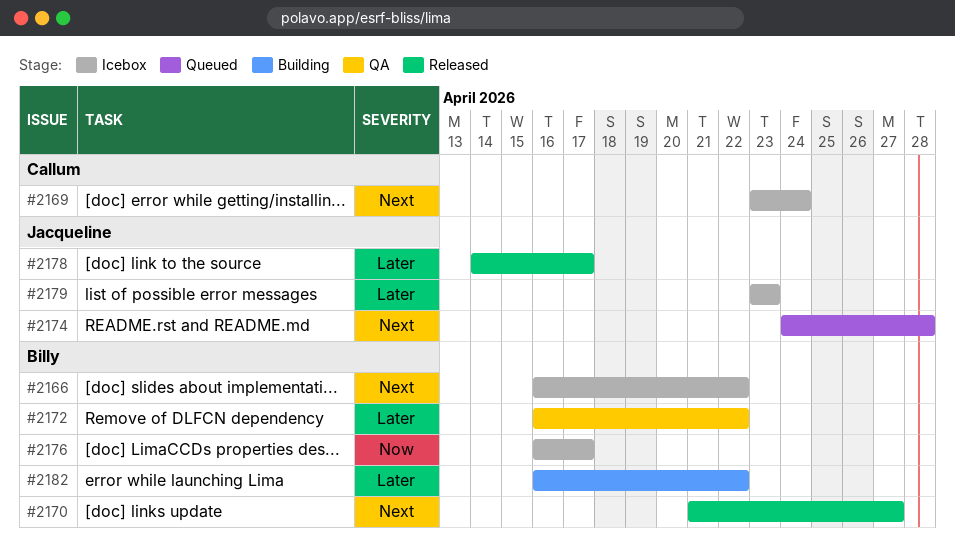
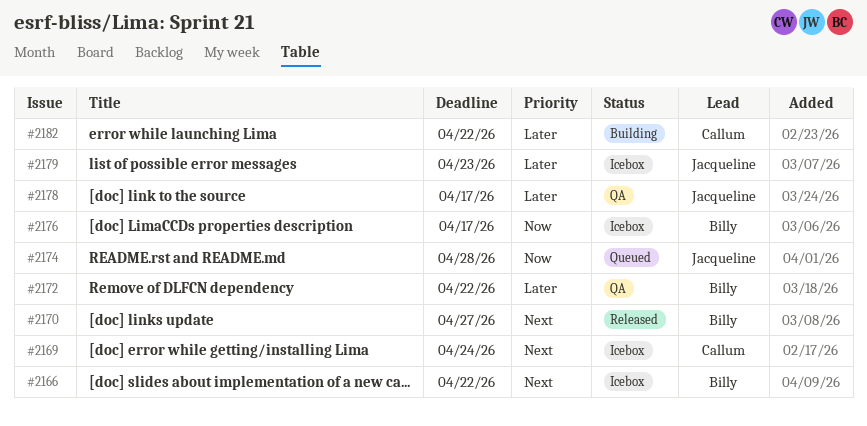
#2174, priority: Next -> Now
#2178, status: Released -> QA
#2182, owner: Billy -> Callum

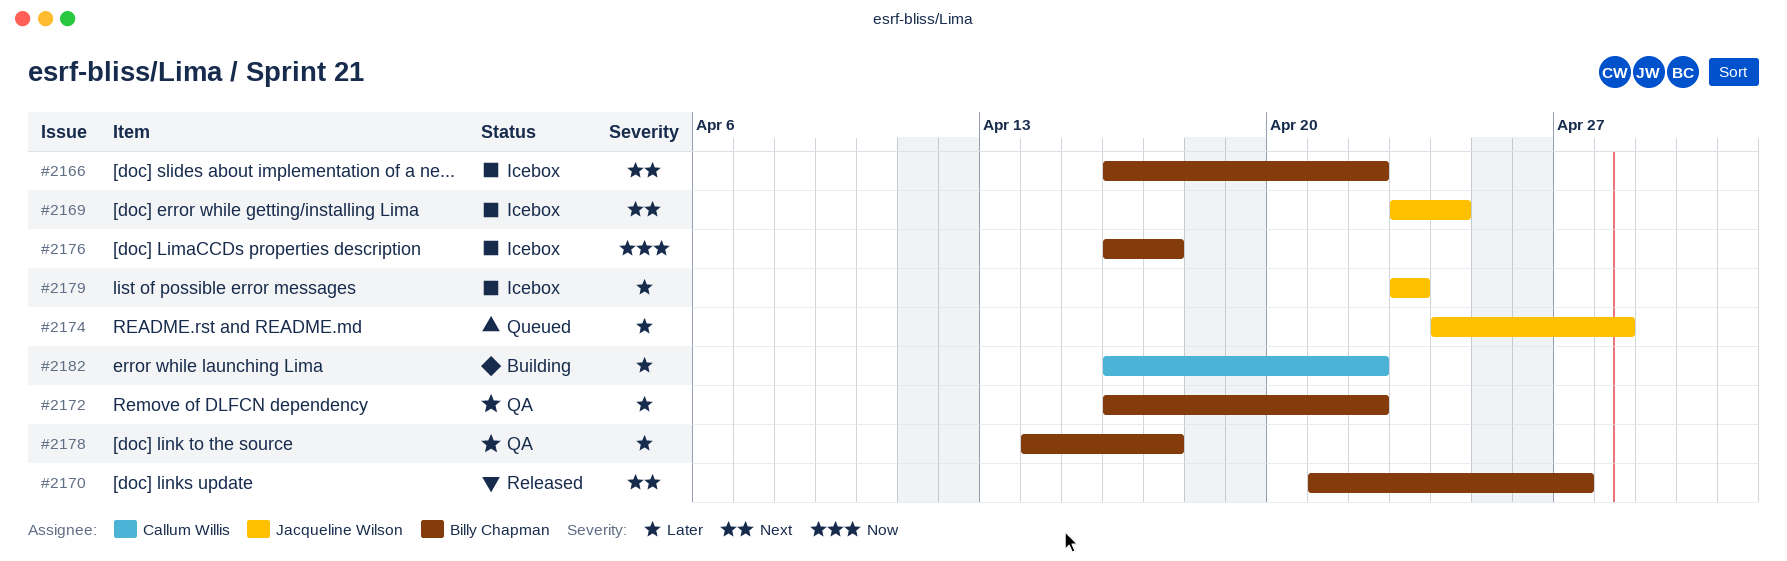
#2169, owner: Callum Willis -> Jacqueline Wilson
#2174, priority: Now -> Later
#2178, owner: Jacqueline Wilson -> Billy Chapman

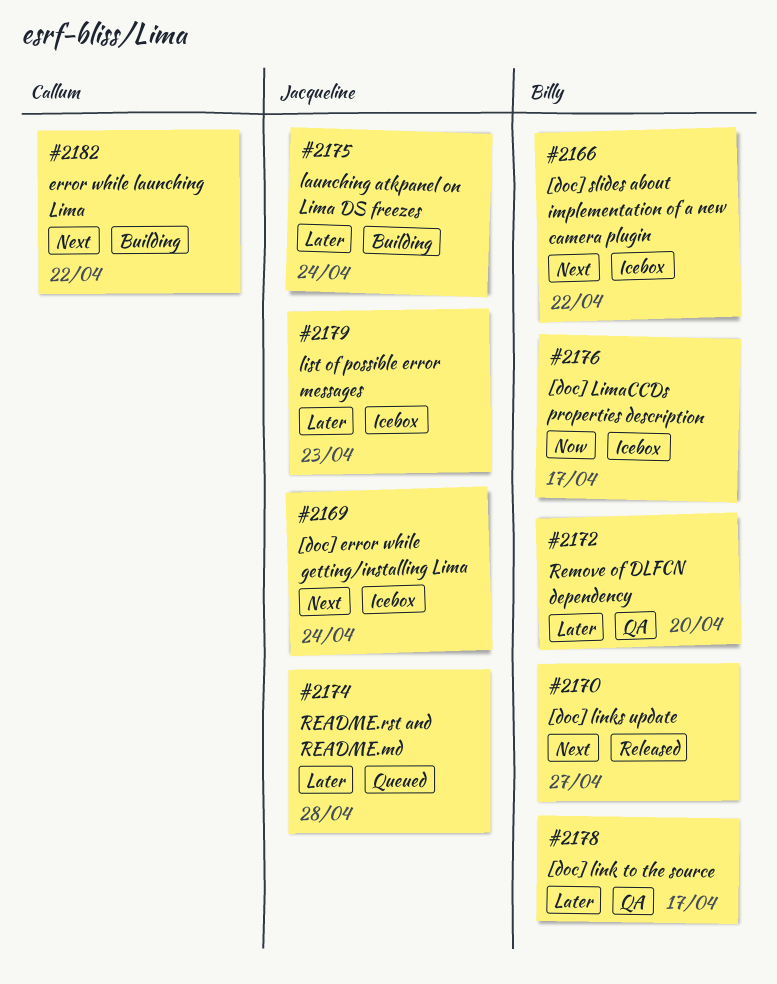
#2172, due: Apr 22 -> Apr 20
#2175: none -> present
#2182, priority: Later -> Next

